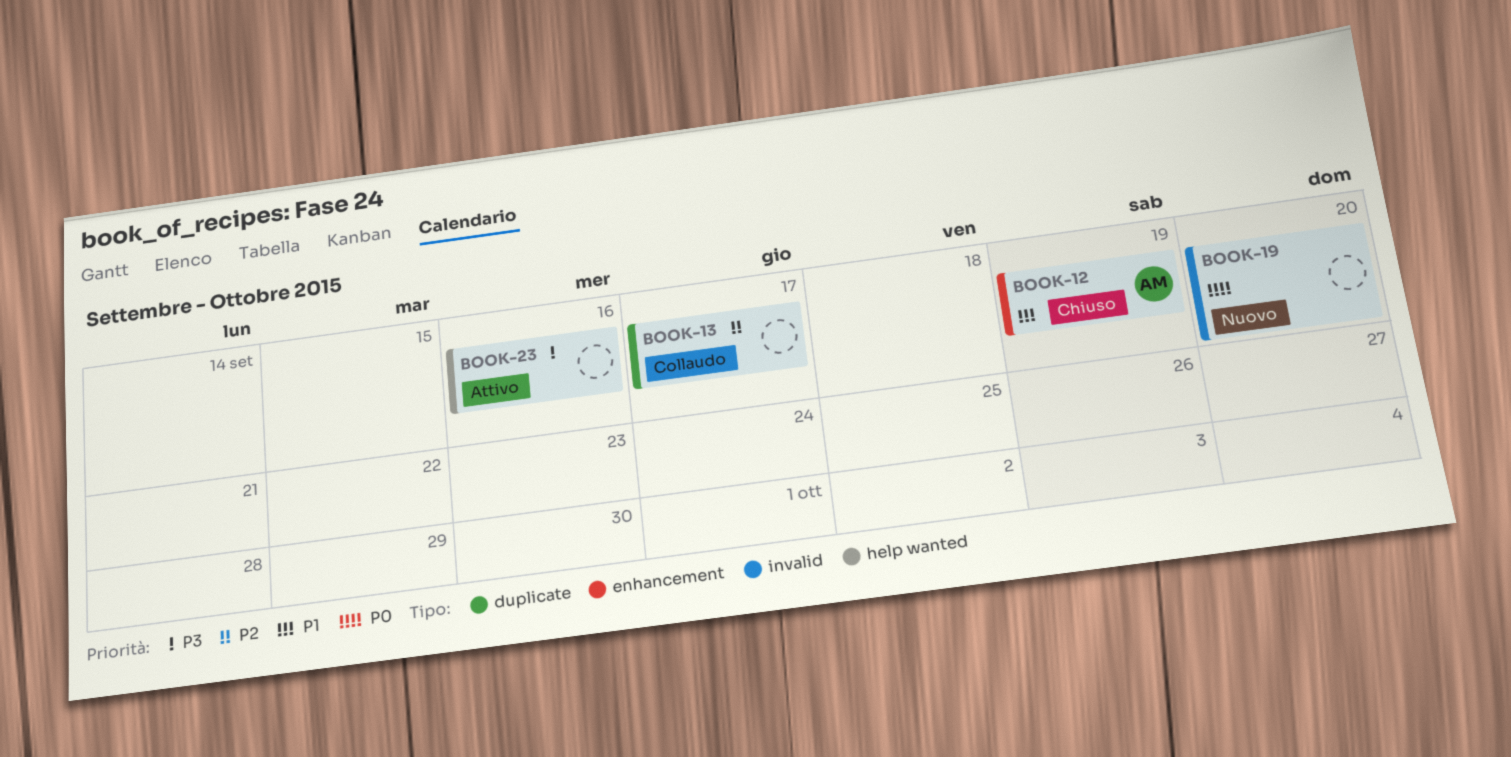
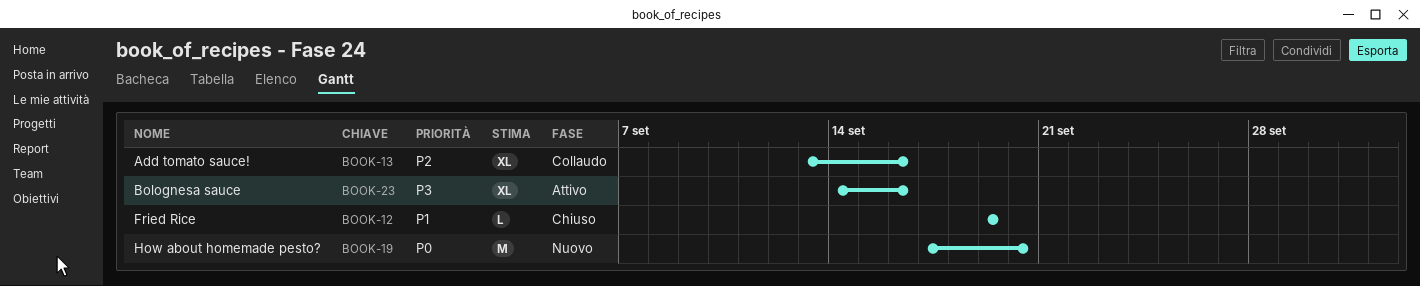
BOOK-13, due: Sep 17 -> Sep 16

